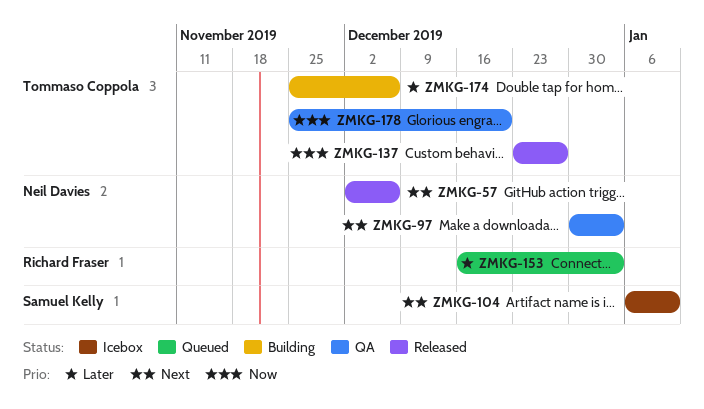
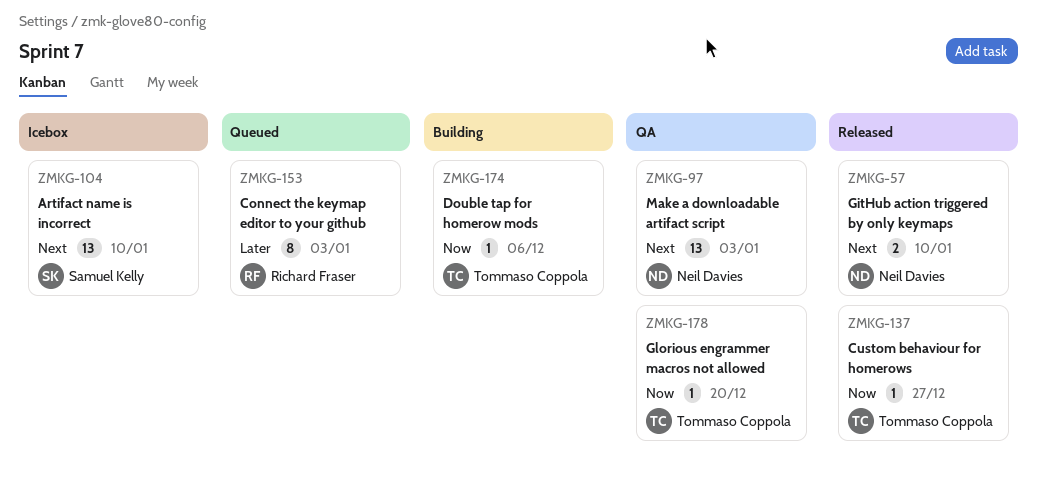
ZMKG-57, due: Dec 6 -> Jan 10
ZMKG-174, priority: Later -> Now

